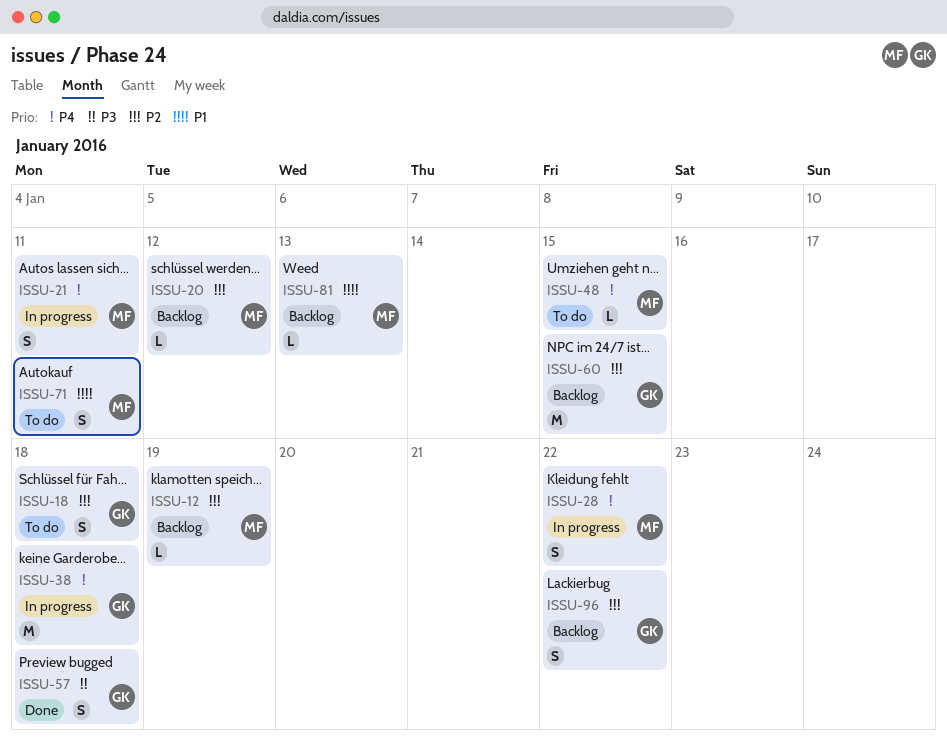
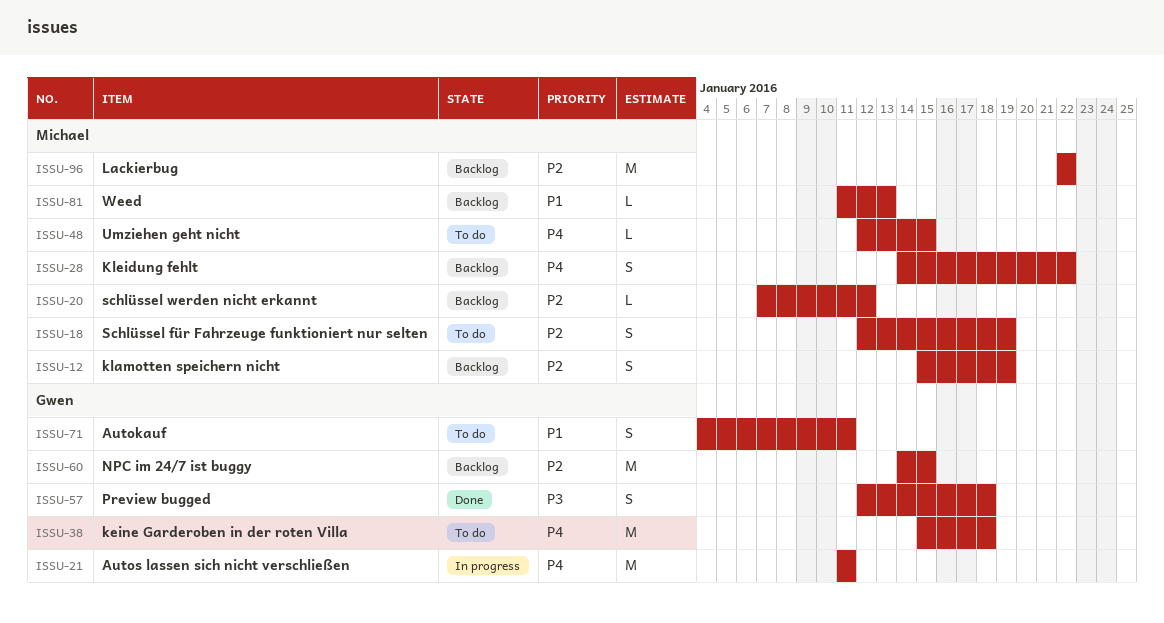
ISSU-12, estimate: L -> S
ISSU-18, owner: Gwen -> Michael
ISSU-18, due: Jan 18 -> Jan 19
ISSU-21, owner: Michael -> Gwen
ISSU-21, estimate: S -> M
ISSU-28, status: In progress -> Backlog
ISSU-38, status: In progress -> To do
ISSU-71, owner: Michael -> Gwen
ISSU-96, owner: Gwen -> Michael
ISSU-96, estimate: S -> M

